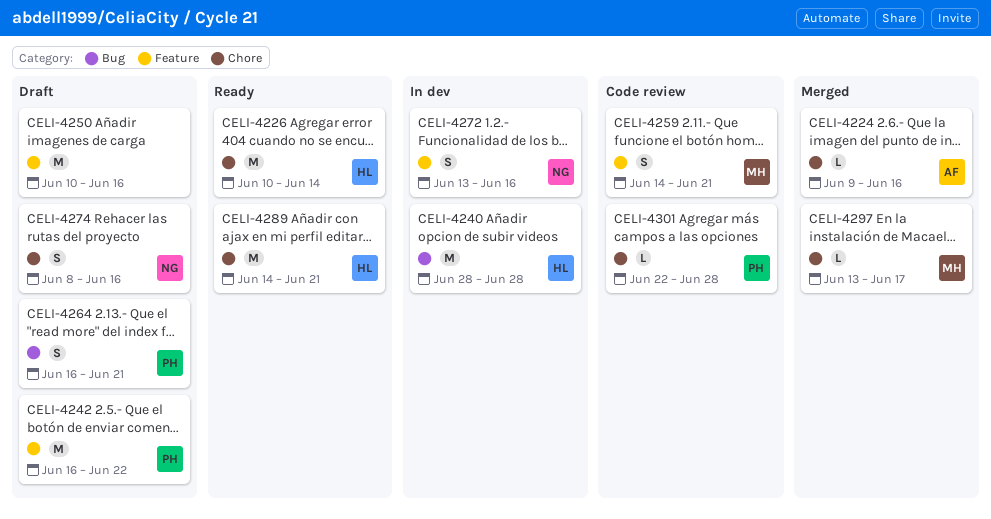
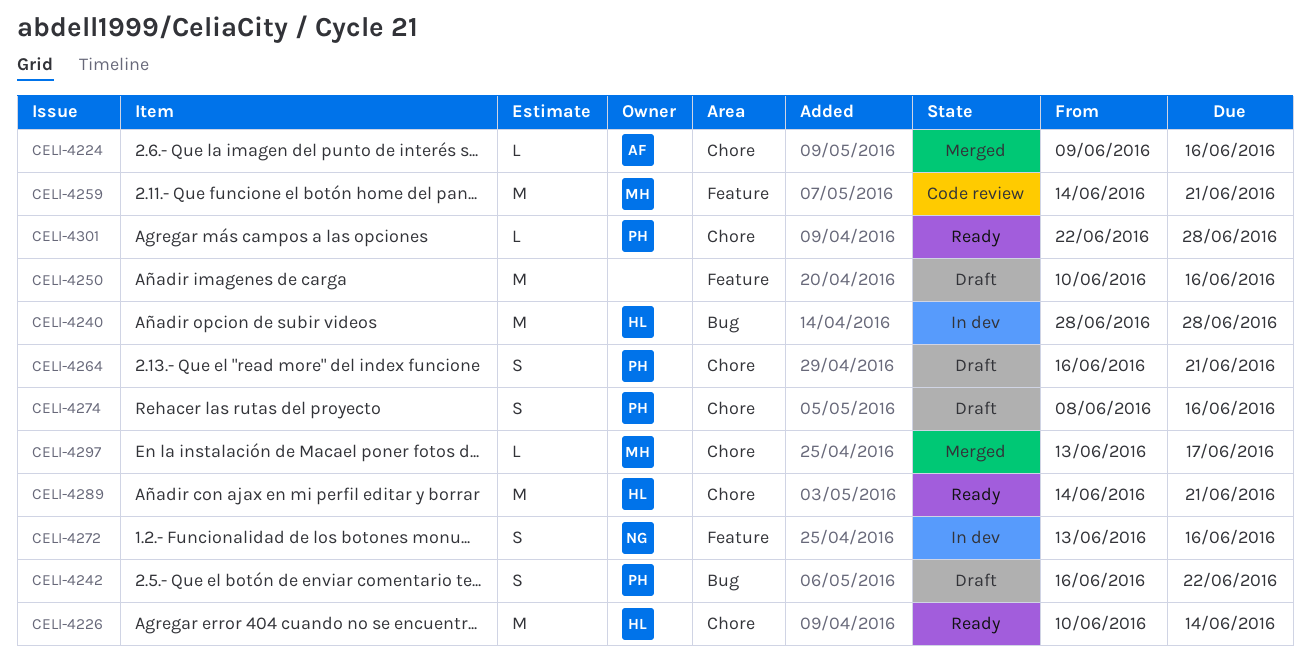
CELI-4242, label: Feature -> Bug
CELI-4242, estimate: M -> S
CELI-4259, estimate: S -> M
CELI-4264, label: Bug -> Chore
CELI-4274, owner: NG -> PH
CELI-4301, status: Code review -> Ready

